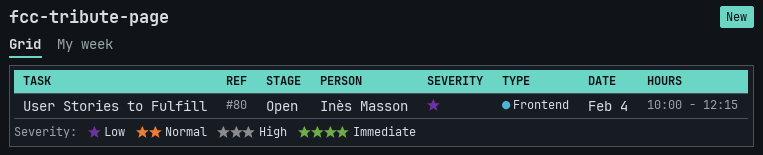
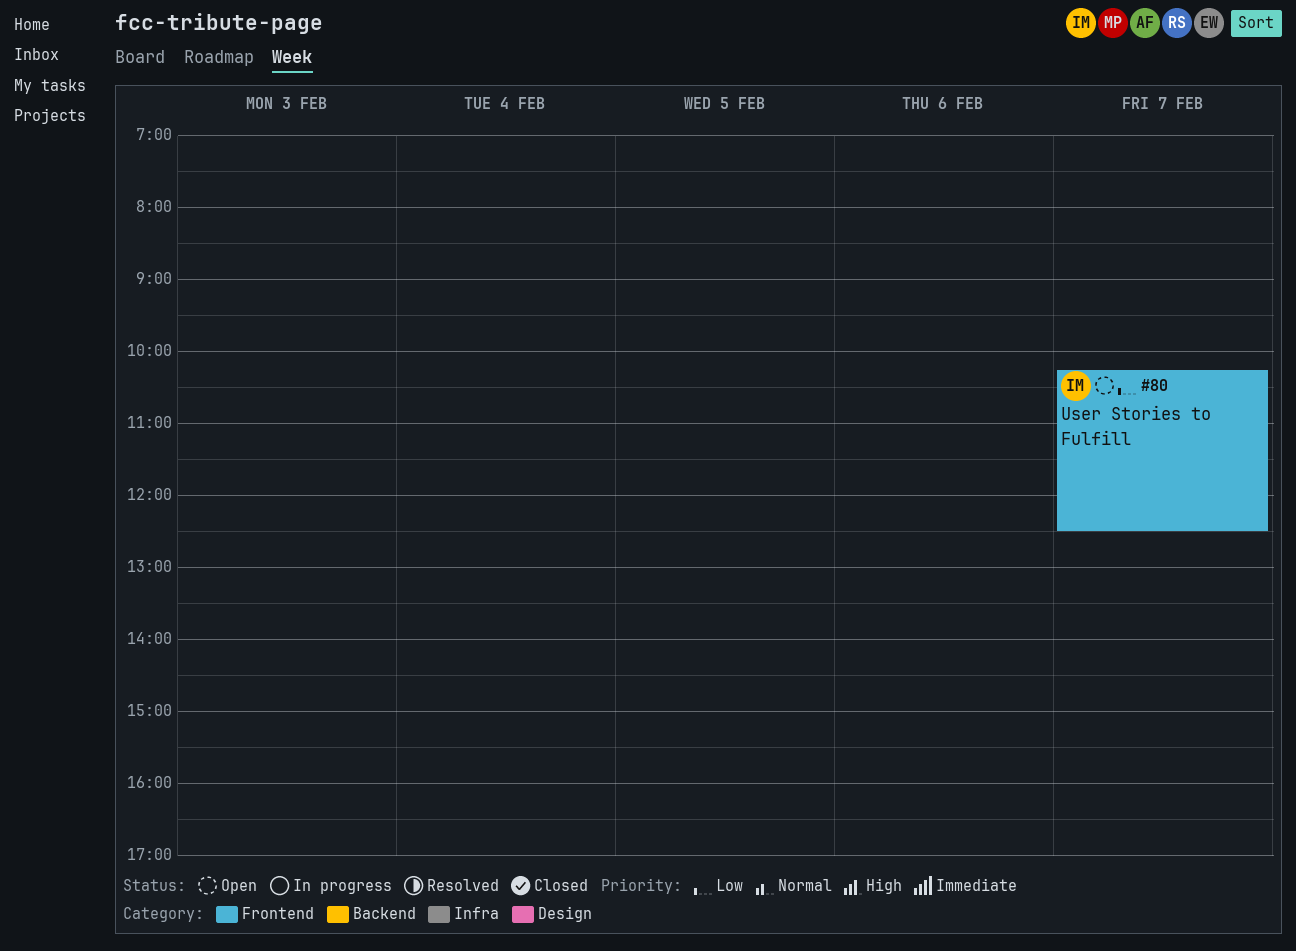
#80, day: Feb 4 -> Feb 7
#80, begins: 10:00 -> 10:15
#80, ends: 12:15 -> 12:30

